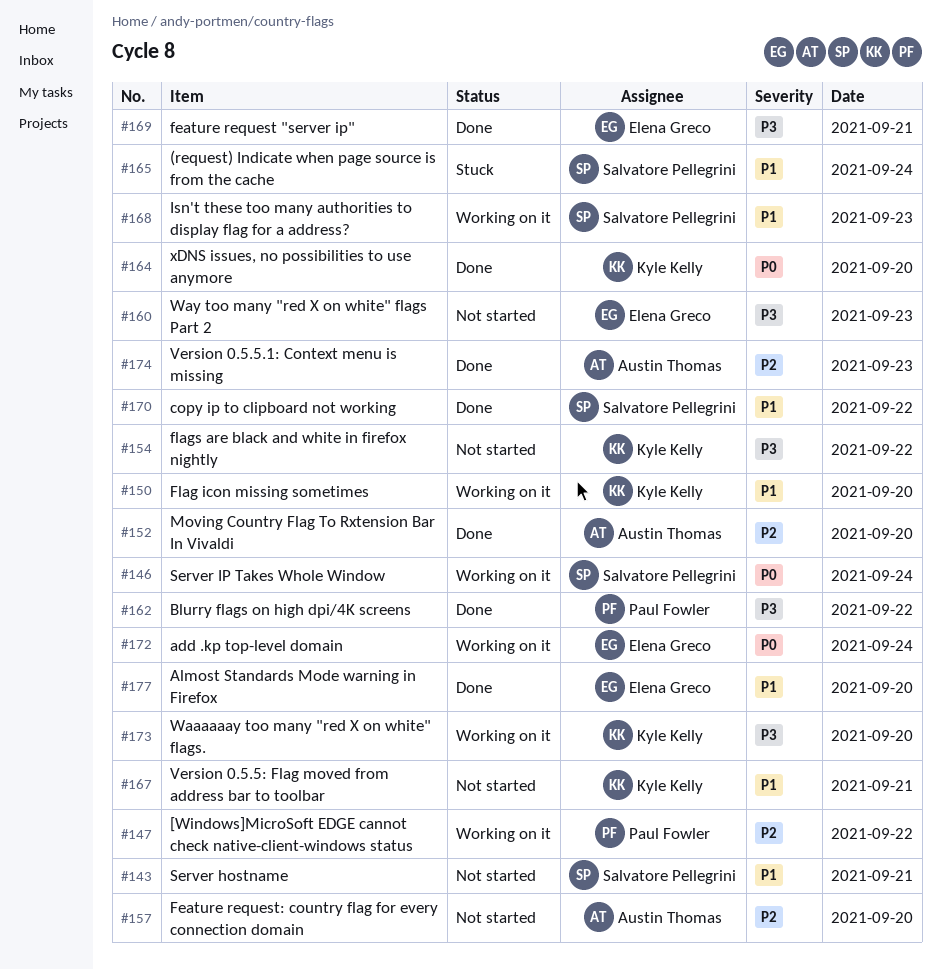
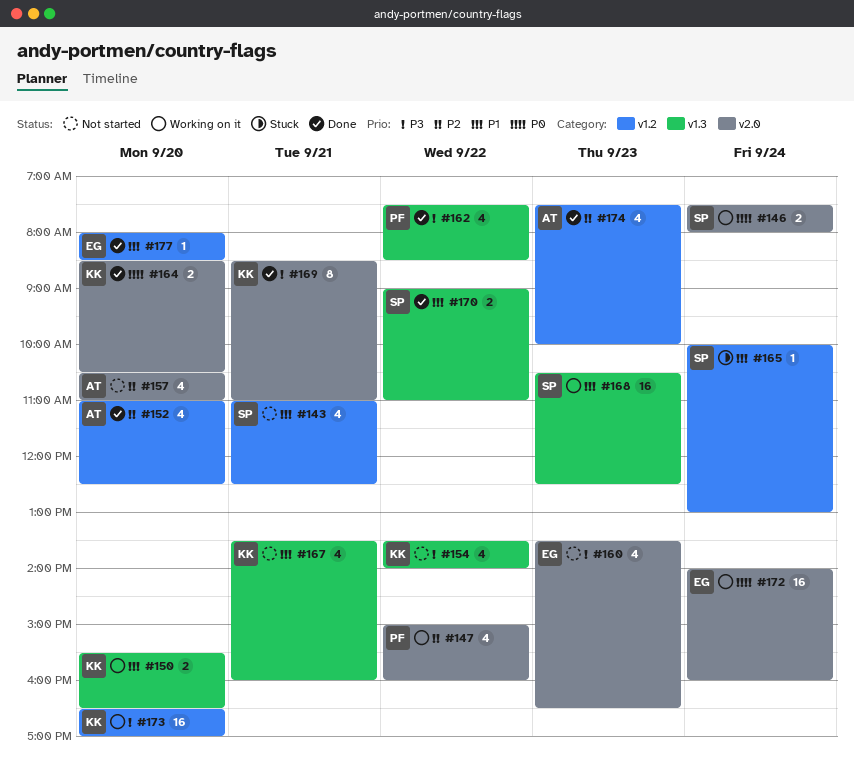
#169, owner: Elena Greco -> Kyle Kelly

